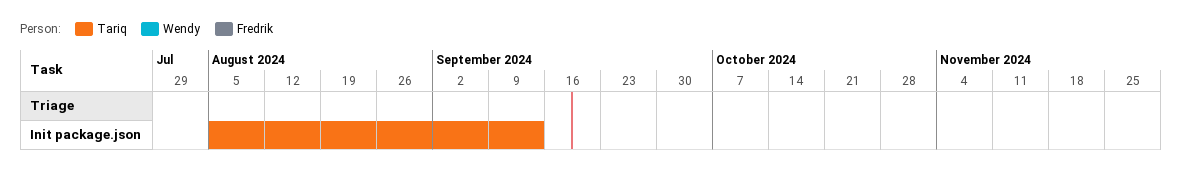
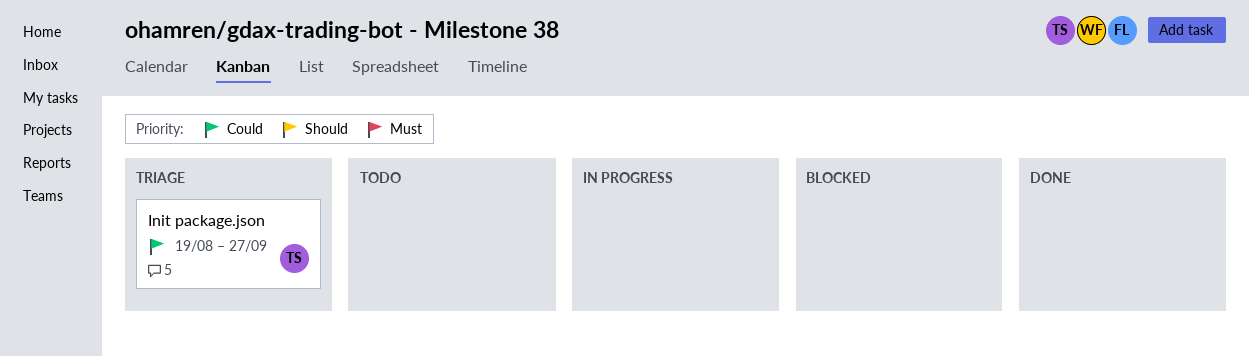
Init package.json, start: Aug 5 -> Aug 19
Init package.json, due: Sep 13 -> Sep 27

